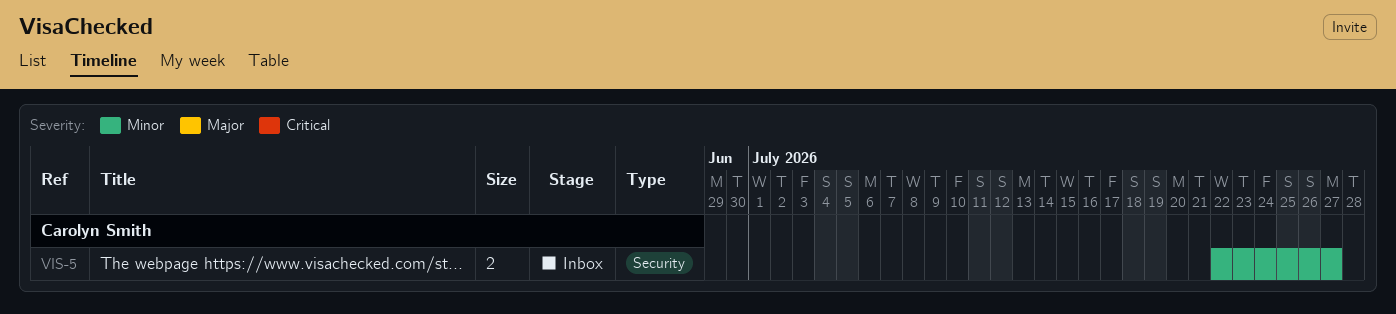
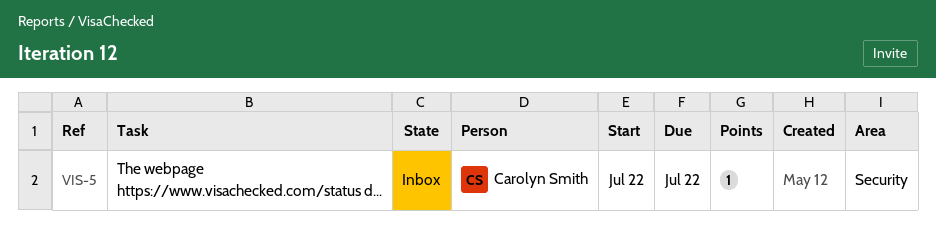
VIS-5, estimate: 2 -> 1
VIS-5, due: Jul 27 -> Jul 22

